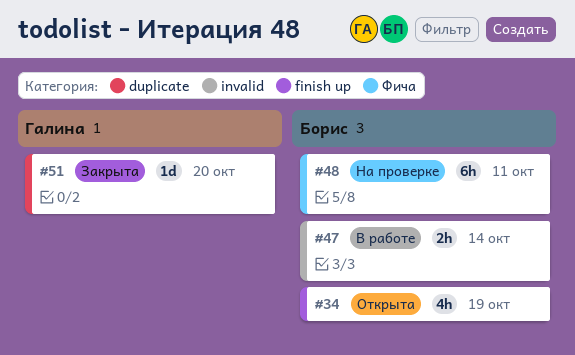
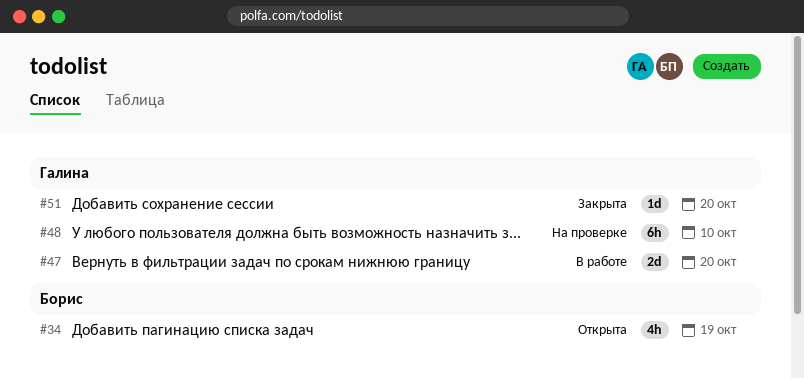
#47, owner: Борис -> Галина
#47, estimate: 2h -> 2d
#47, due: Oct 14 -> Oct 20
#48, owner: Борис -> Галина
#48, due: Oct 11 -> Oct 10

